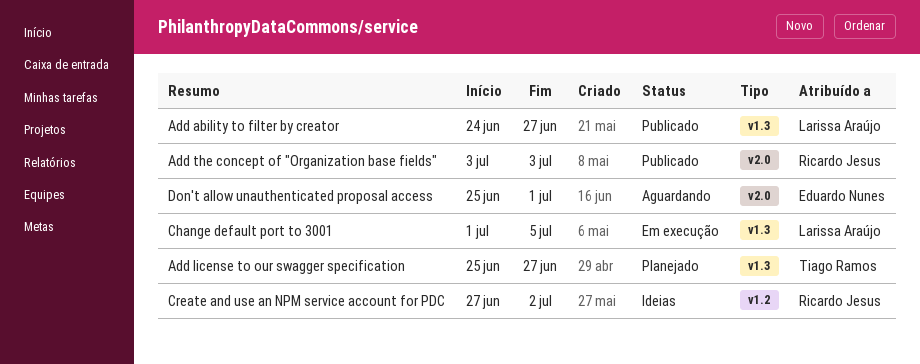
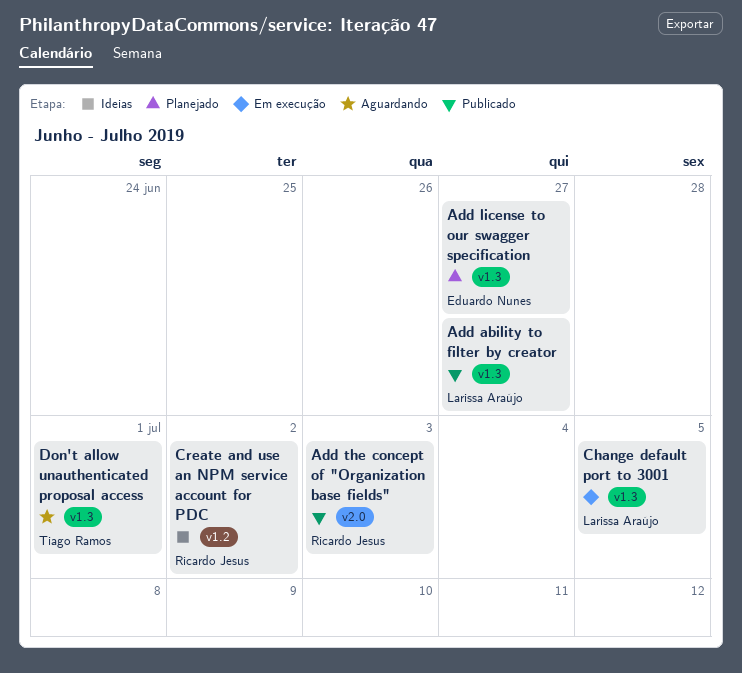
Add license to our swagger specification, owner: Tiago Ramos -> Eduardo Nunes
Don't allow unauthenticated proposal access, owner: Eduardo Nunes -> Tiago Ramos
Don't allow unauthenticated proposal access, label: v2.0 -> v1.3

